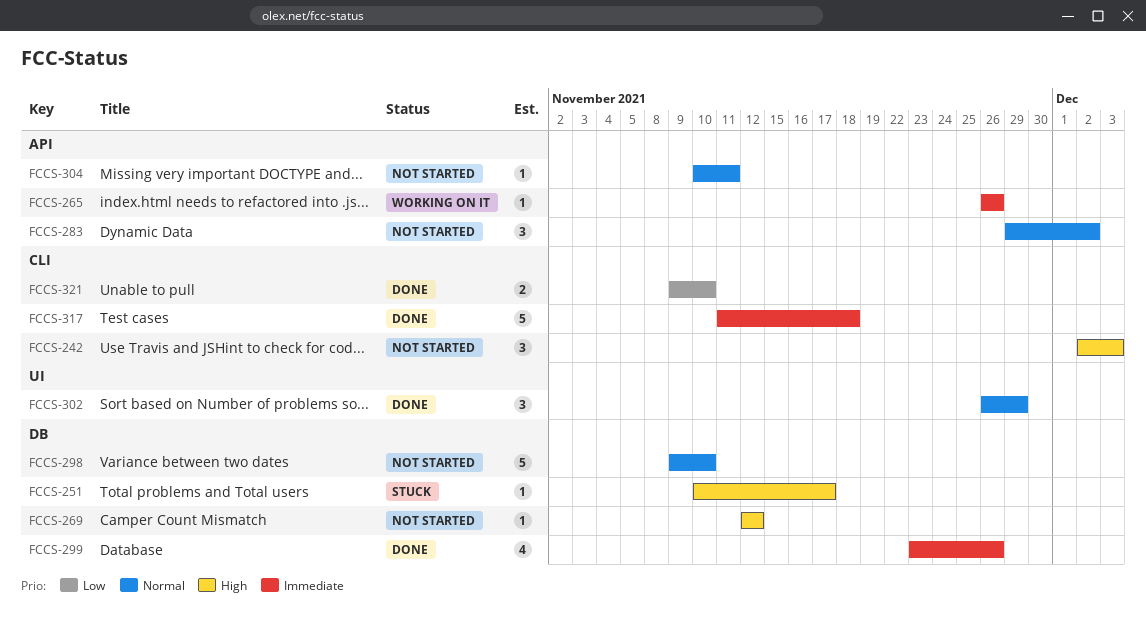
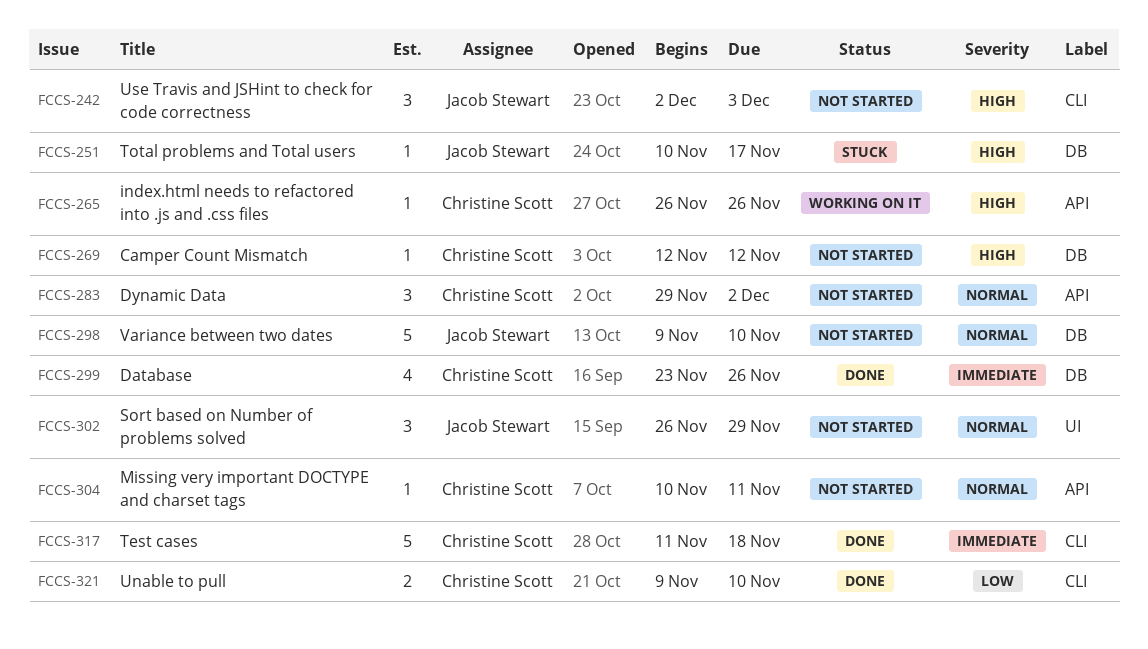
FCCS-265, priority: Immediate -> High
FCCS-302, status: Done -> Not started

